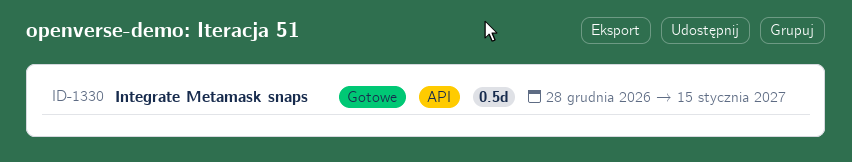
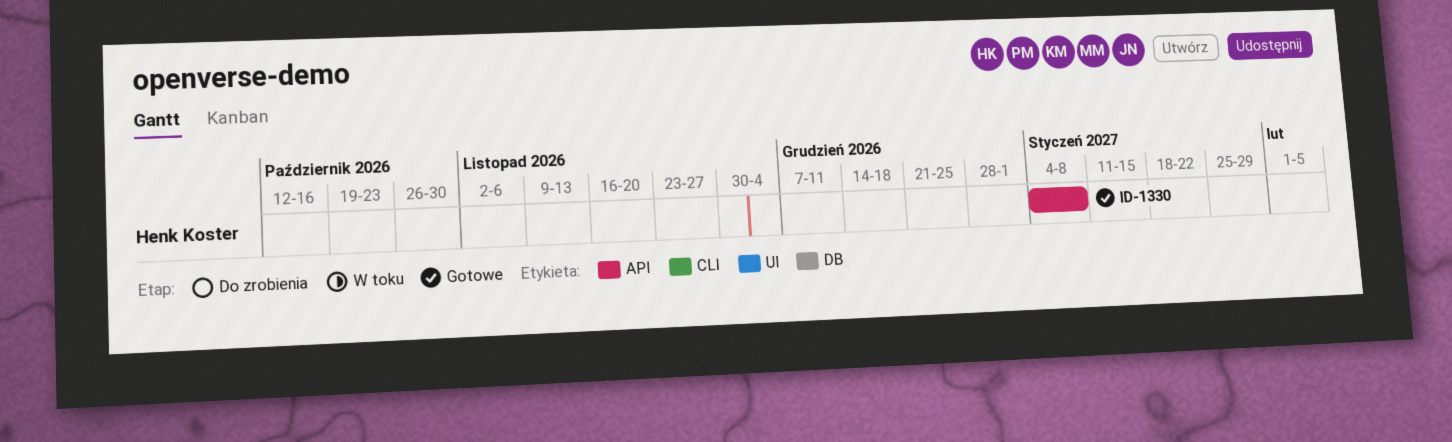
ID-1330, start: Dec 28 -> Jan 4
ID-1330, due: Jan 15 -> Jan 8

